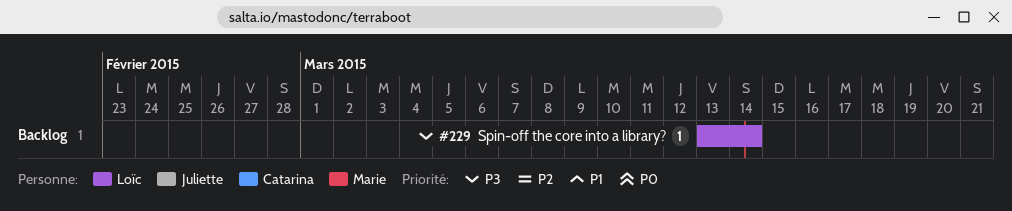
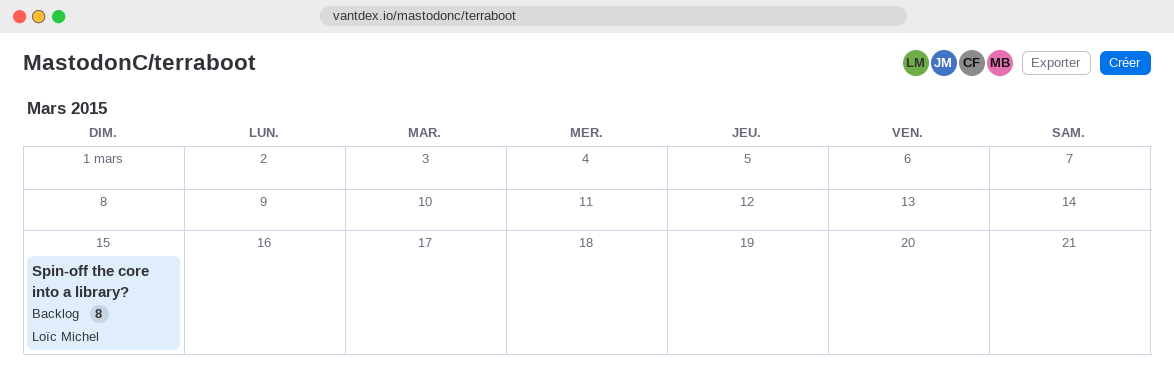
Spin-off the core into a library?, estimate: 1 -> 8
Spin-off the core into a library?, due: Mar 14 -> Mar 15

